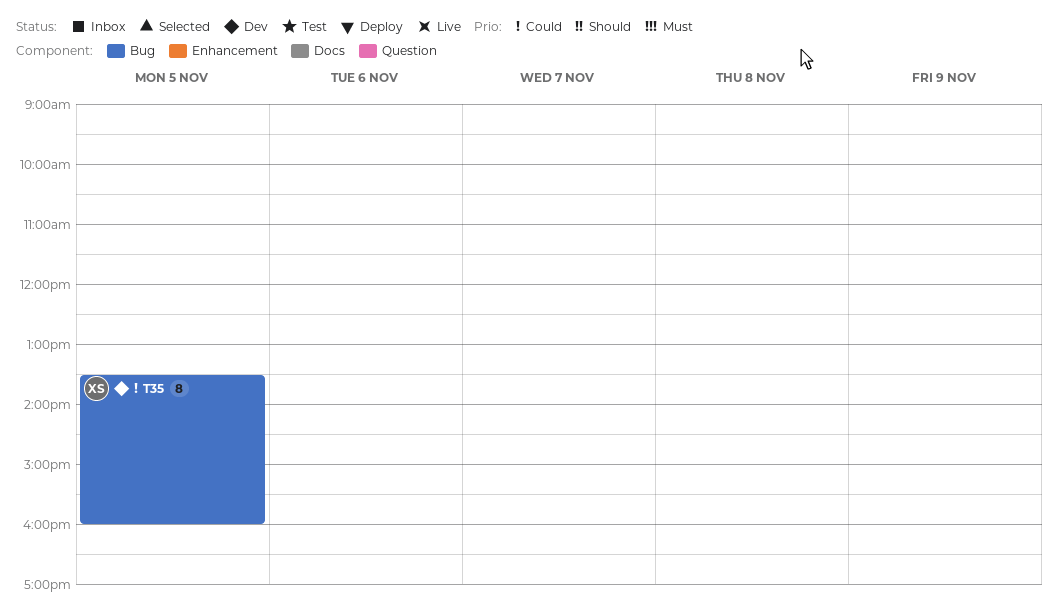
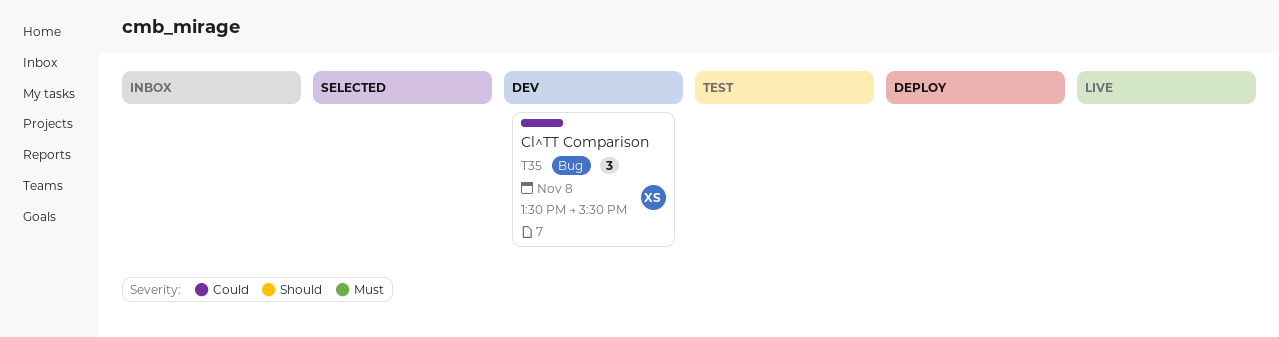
T35, estimate: 8 -> 3
T35, day: Nov 5 -> Nov 8
T35, ends: 16:00 -> 15:30

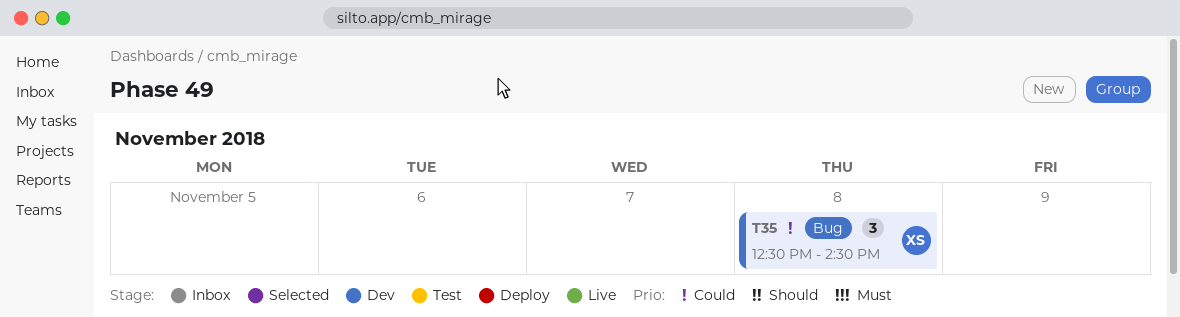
T35, begins: 13:30 -> 12:30
T35, ends: 15:30 -> 14:30

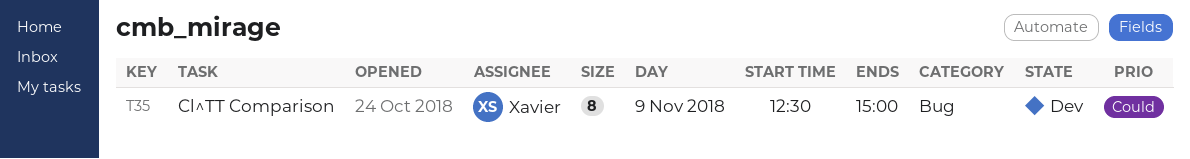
T35, estimate: 3 -> 8
T35, day: Nov 8 -> Nov 9
T35, ends: 14:30 -> 15:00

